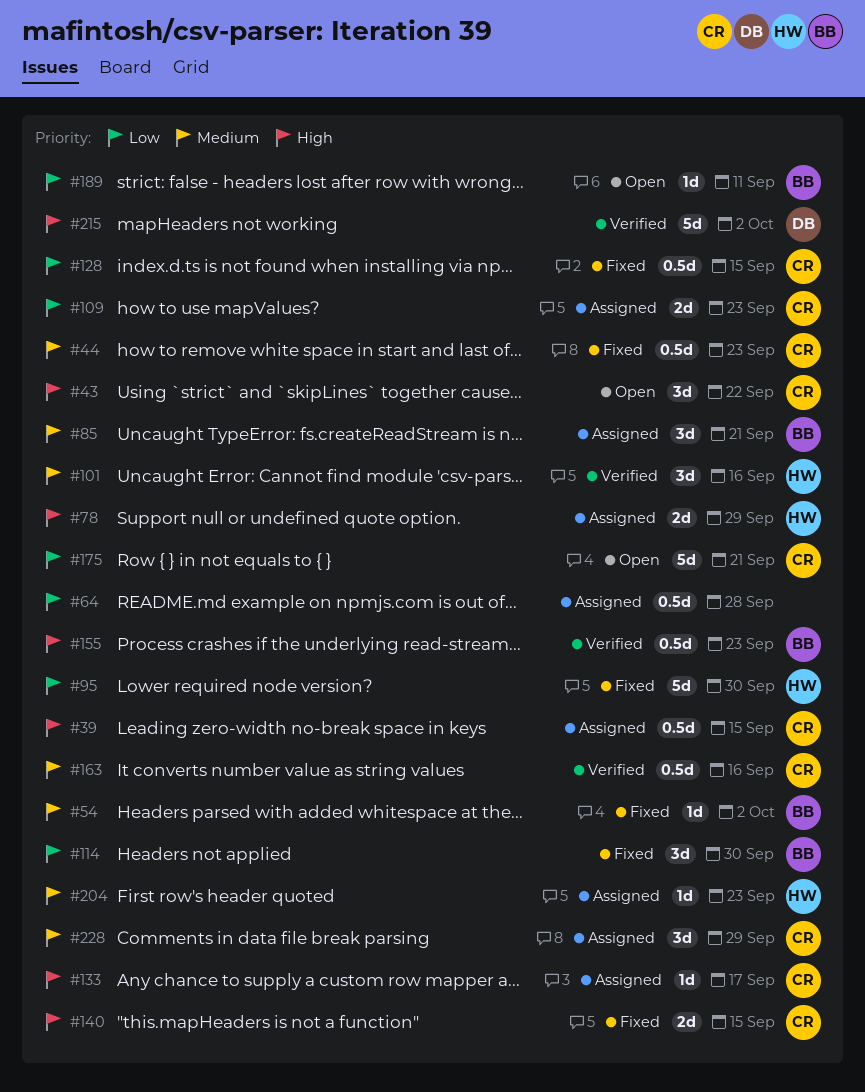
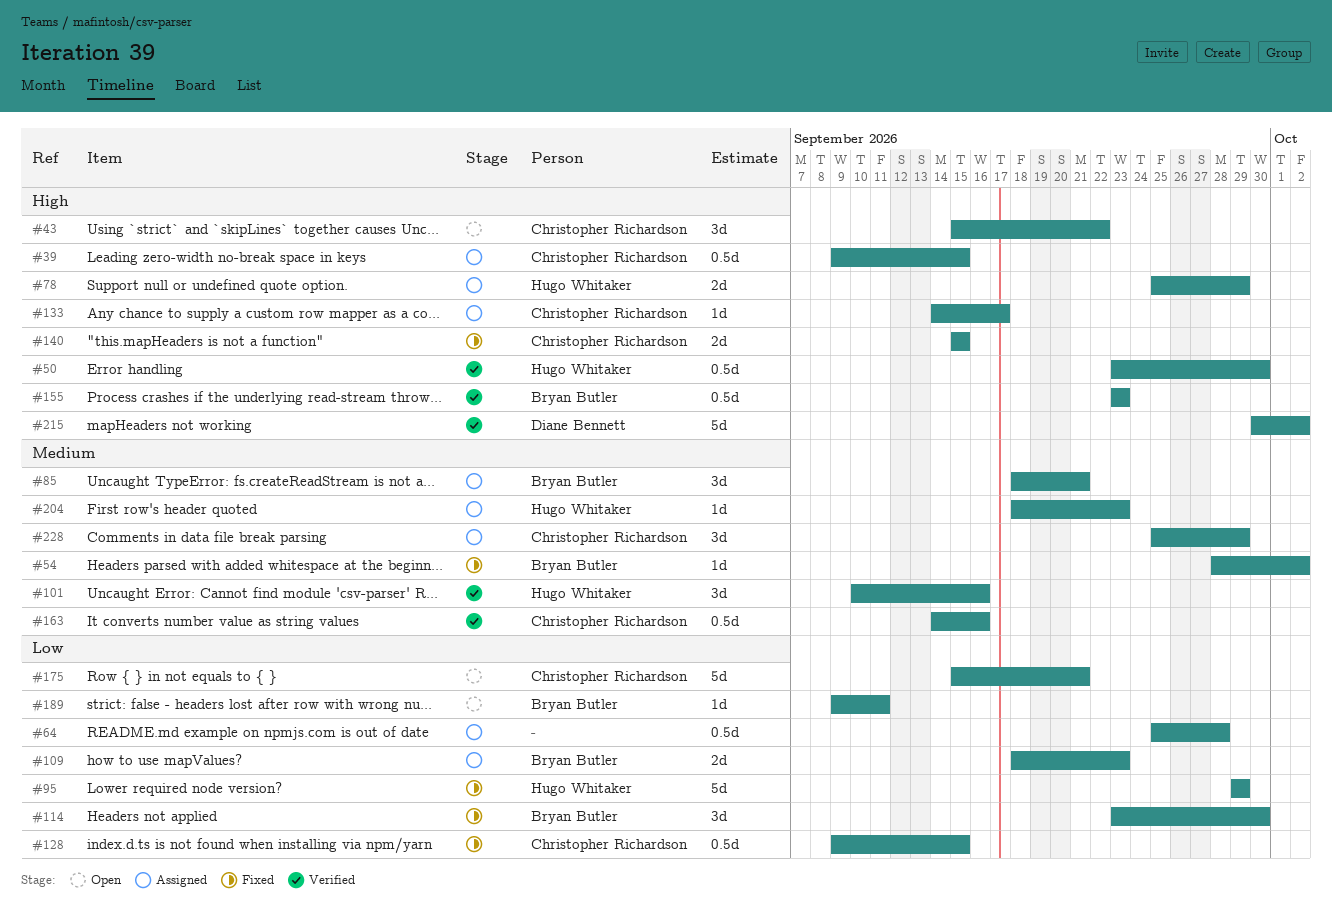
#44: present -> none
#50: none -> present
#95, due: Sep 30 -> Sep 29
#109, owner: Christopher Richardson -> Bryan Butler

